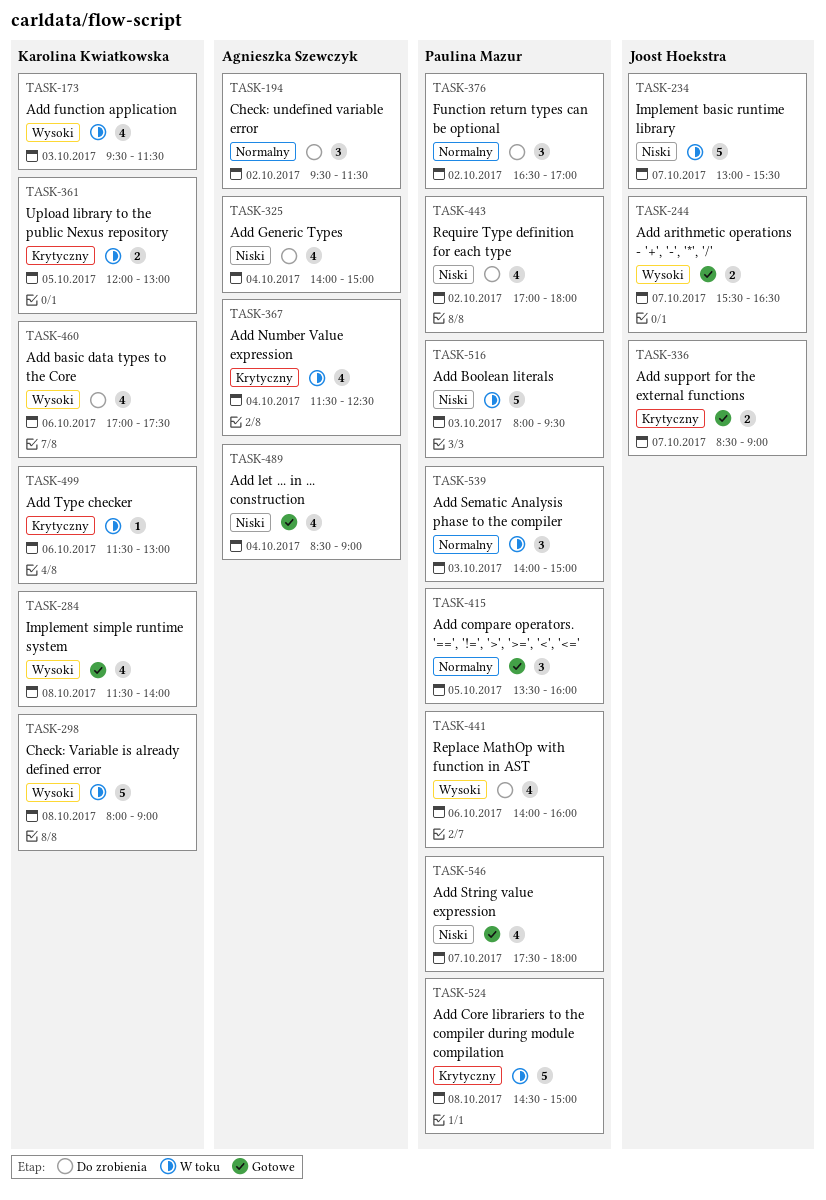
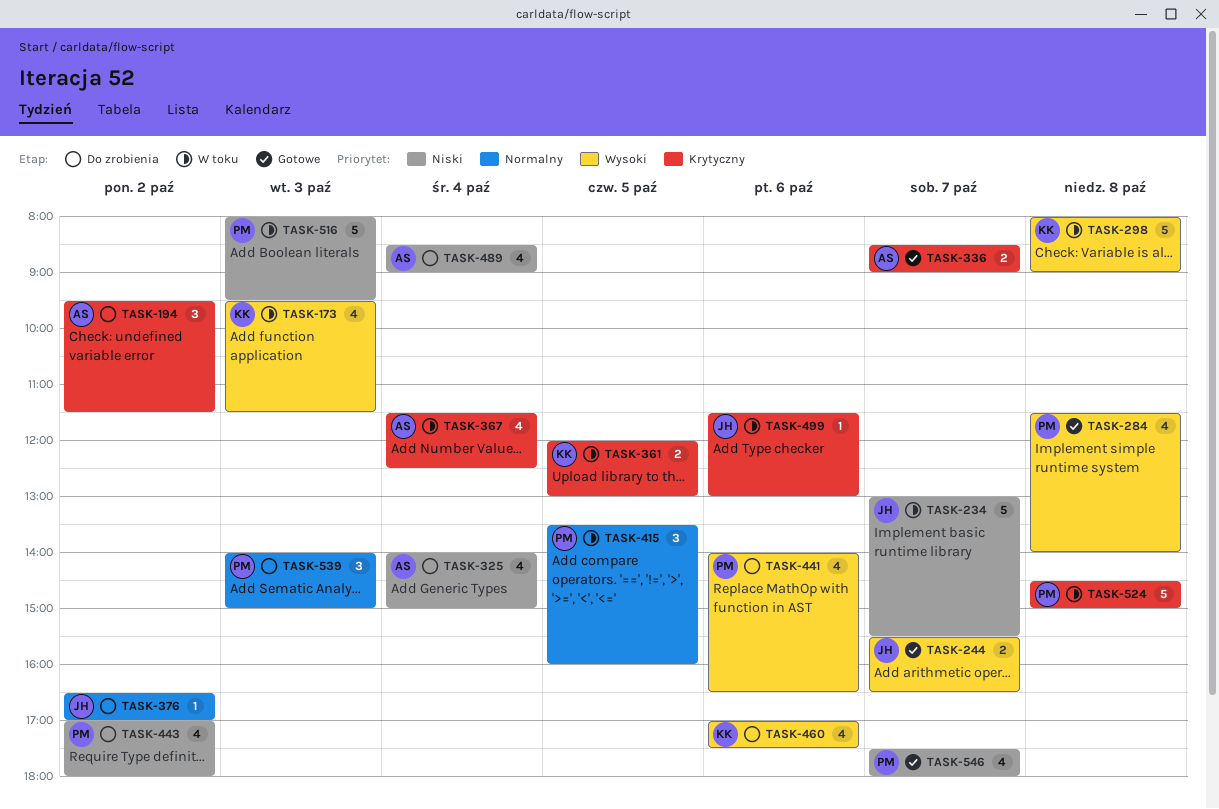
TASK-194, priority: Normalny -> Krytyczny
TASK-284, owner: Karolina Kwiatkowska -> Paulina Mazur
TASK-336, owner: Joost Hoekstra -> Agnieszka Szewczyk
TASK-376, owner: Paulina Mazur -> Joost Hoekstra
TASK-376, estimate: 3 -> 1
TASK-415, status: Gotowe -> W toku
TASK-441, ends: 16:00 -> 16:30
TASK-489, status: Gotowe -> Do zrobienia
TASK-499, owner: Karolina Kwiatkowska -> Joost Hoekstra
TASK-539, status: W toku -> Do zrobienia

